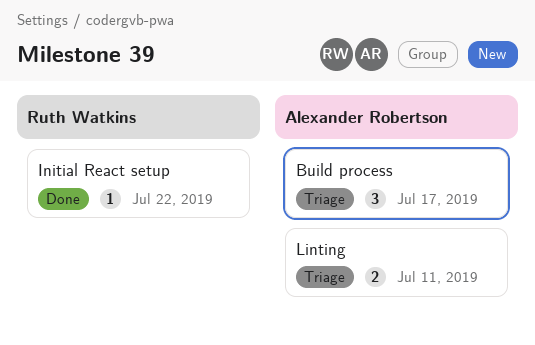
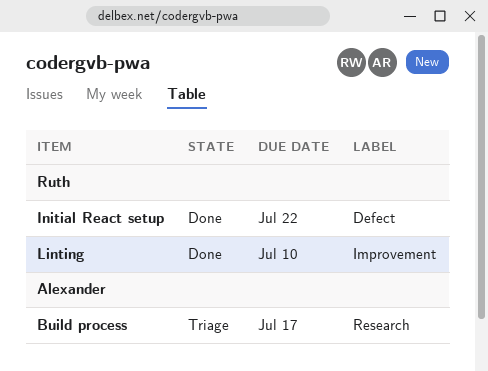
Linting, status: Triage -> Done
Linting, owner: Alexander Robertson -> Ruth Watkins
Linting, due: Jul 11 -> Jul 10

